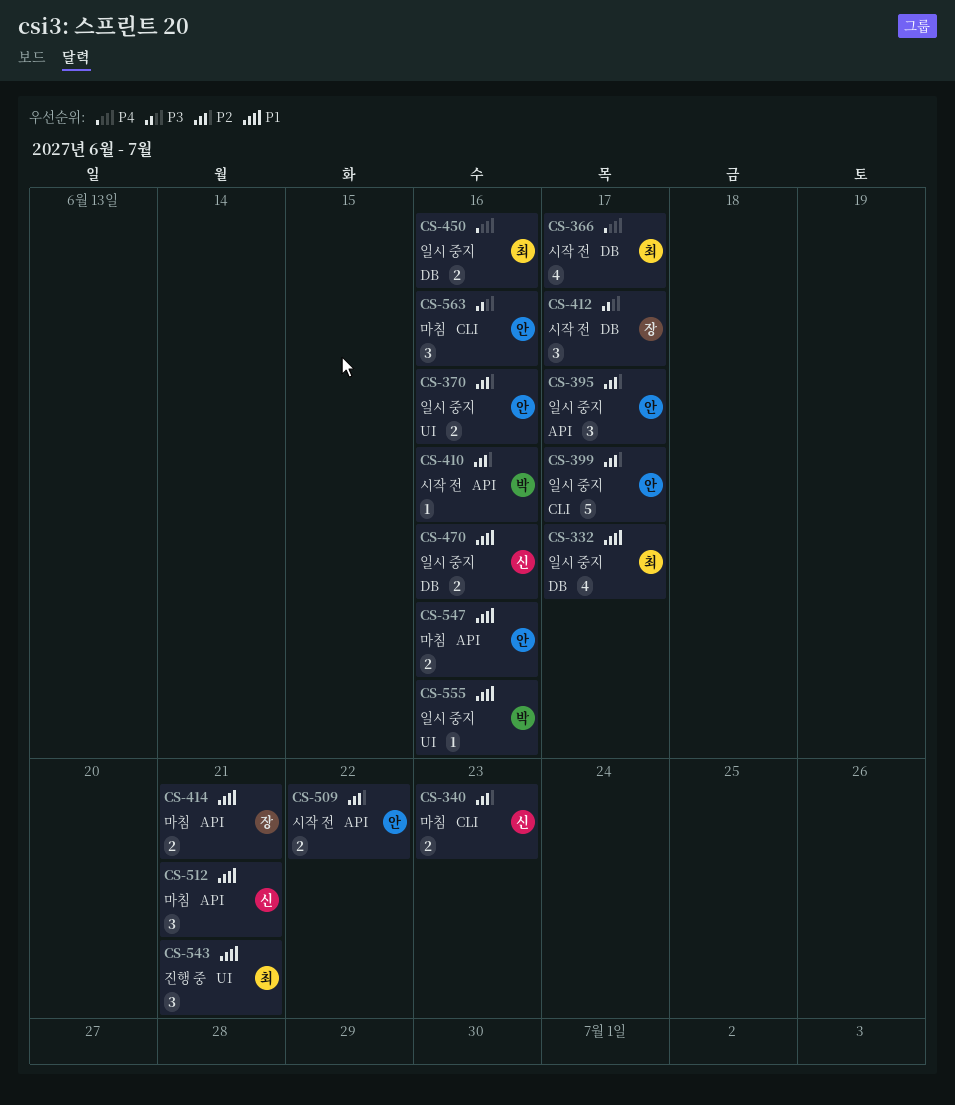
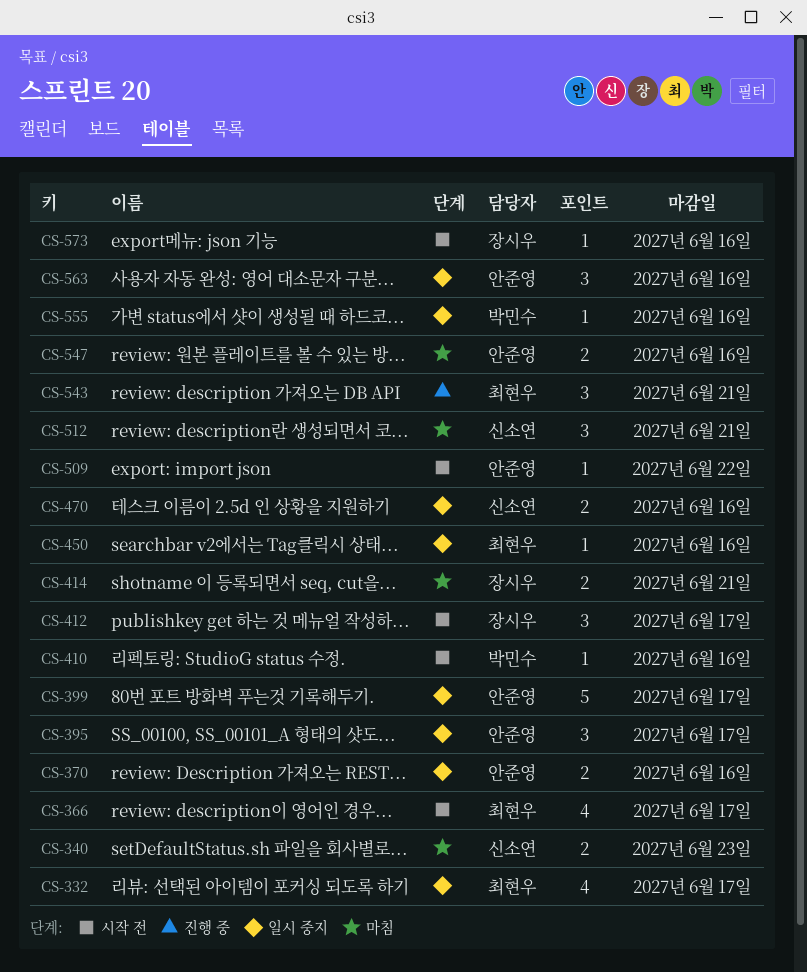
CS-450, estimate: 2 -> 1
CS-509, estimate: 2 -> 1
CS-563, status: 마침 -> 일시 중지
CS-573: none -> present

